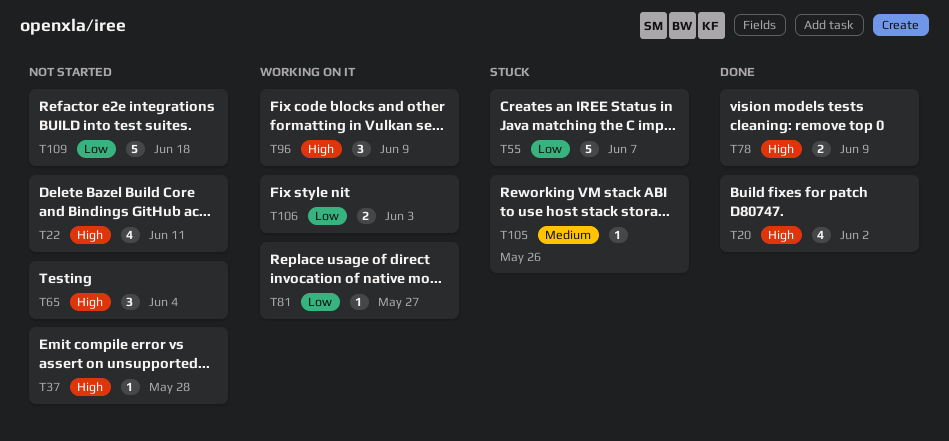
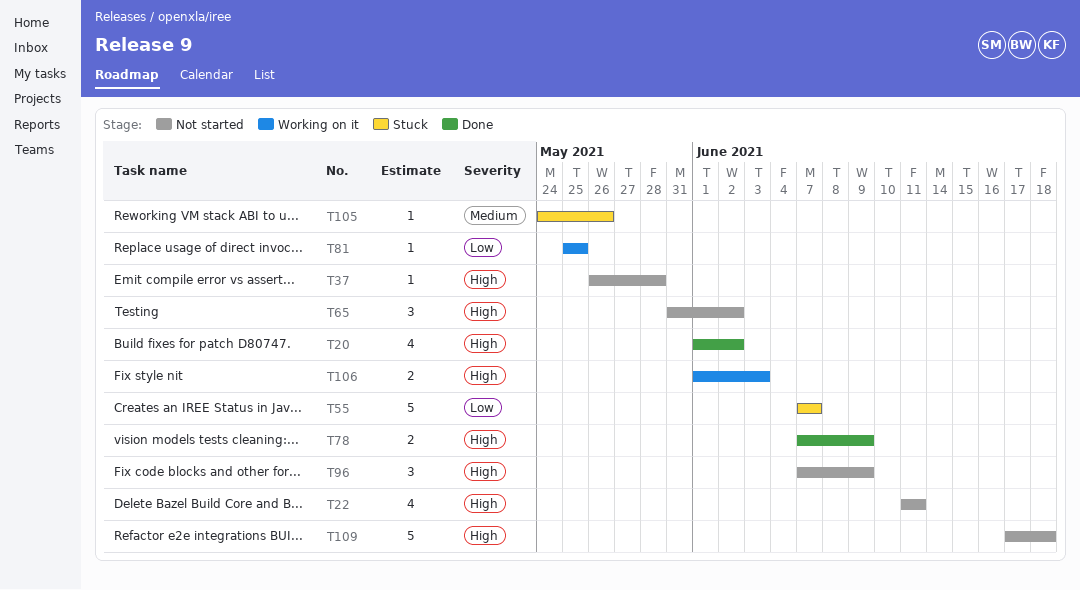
T65, due: Jun 4 -> Jun 2
T81, due: May 27 -> May 25
T96, status: Working on it -> Not started
T106, priority: Low -> High
T109, priority: Low -> High

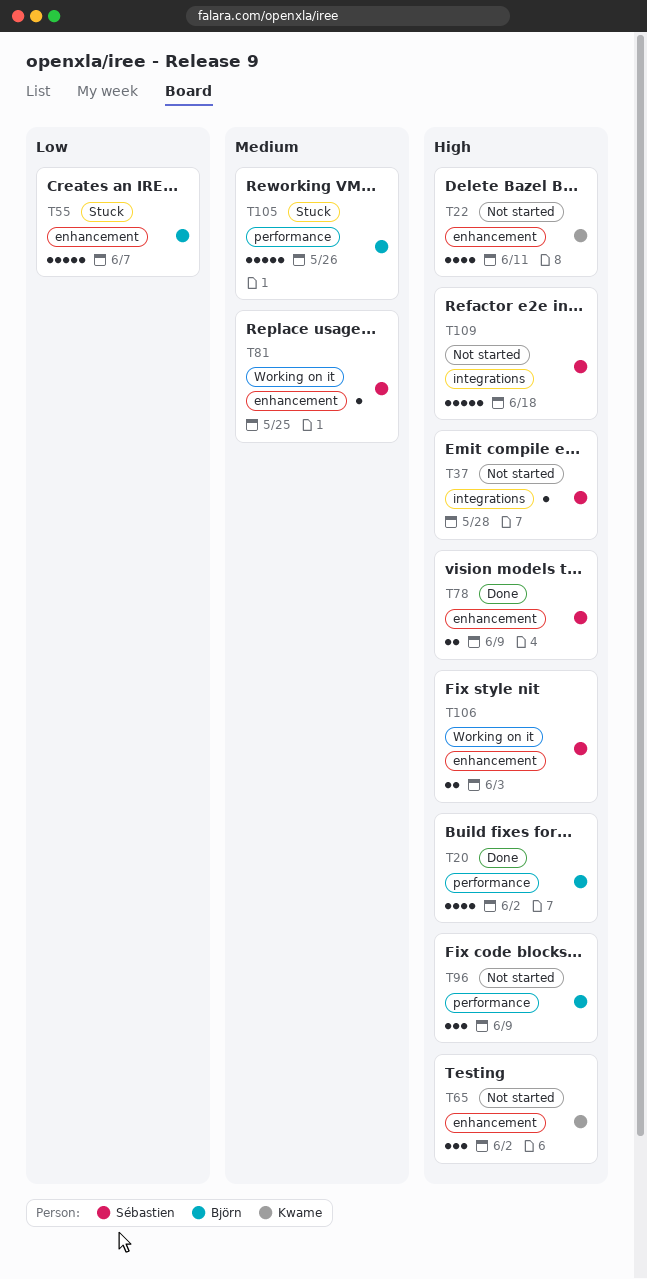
T81, priority: Low -> Medium
T105, estimate: 1 -> 5

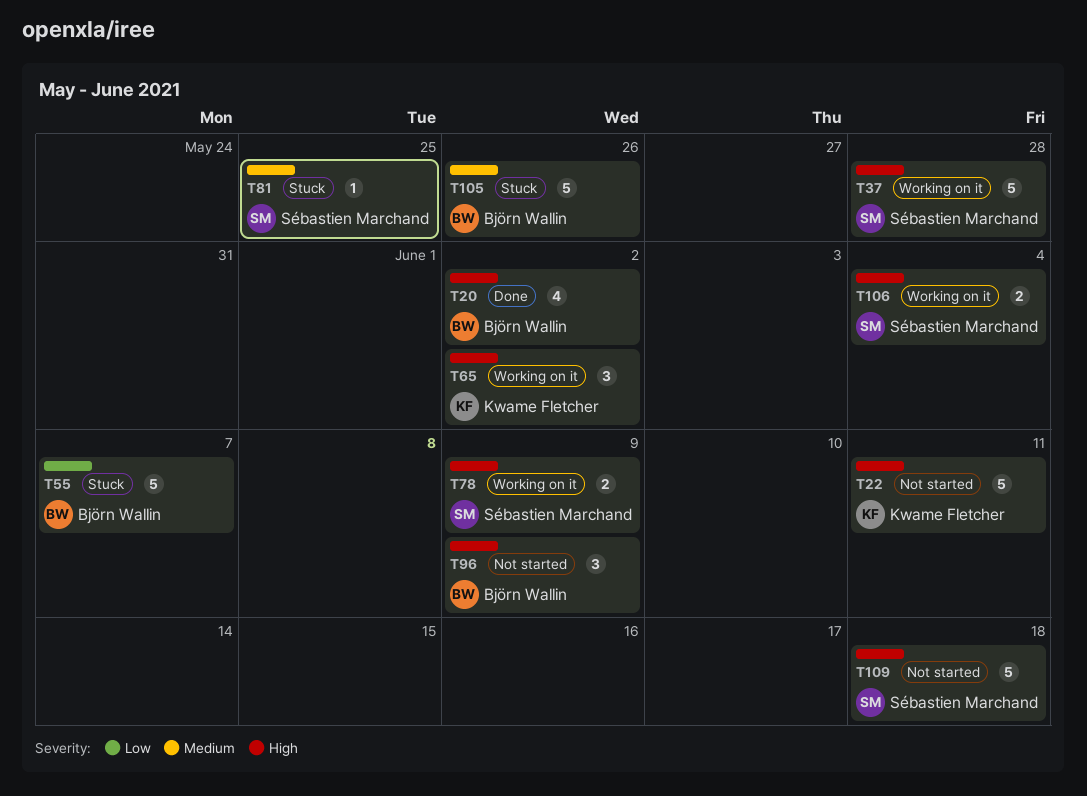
T22, estimate: 4 -> 5
T37, status: Not started -> Working on it
T37, estimate: 1 -> 5
T65, status: Not started -> Working on it
T78, status: Done -> Working on it
T81, status: Working on it -> Stuck
T106, due: Jun 3 -> Jun 4

